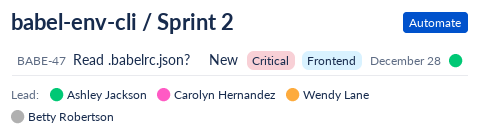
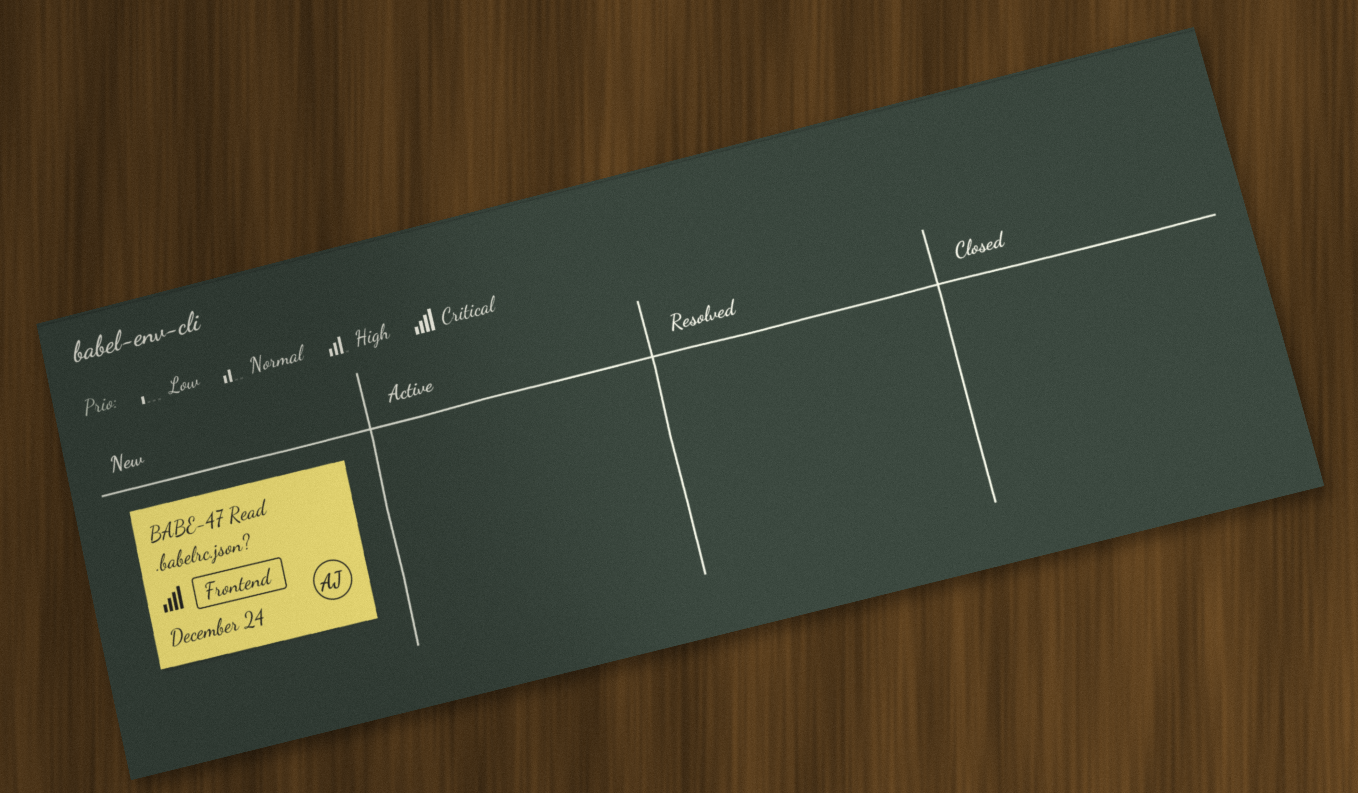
BABE-47, due: Dec 28 -> Dec 24

